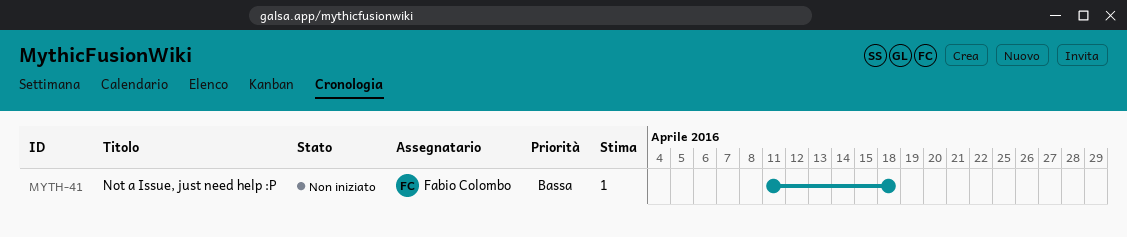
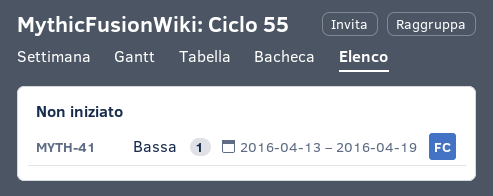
MYTH-41, start: Apr 11 -> Apr 13
MYTH-41, due: Apr 18 -> Apr 19

